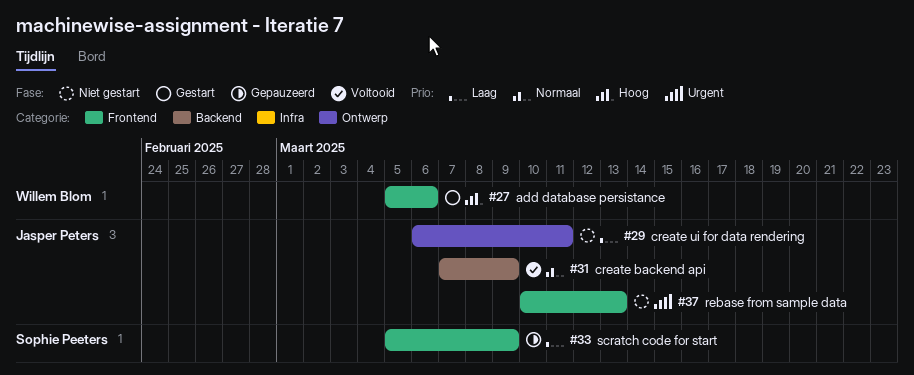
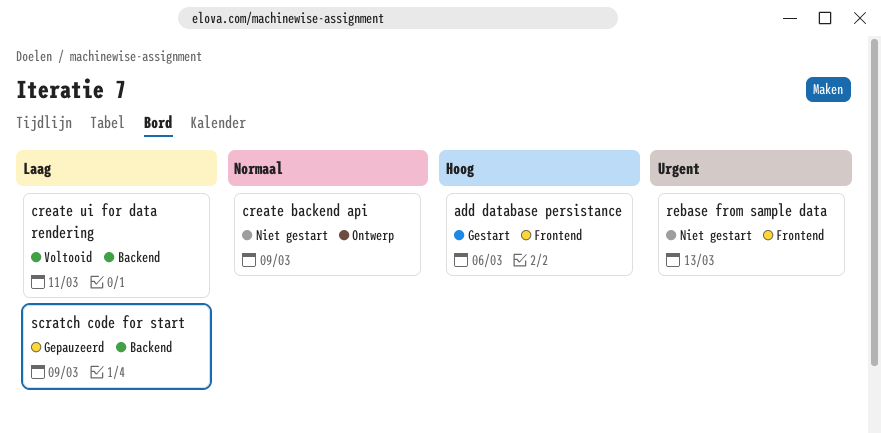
create backend api, status: Voltooid -> Niet gestart
create backend api, label: Backend -> Ontwerp
create ui for data rendering, status: Niet gestart -> Voltooid
create ui for data rendering, label: Ontwerp -> Backend
scratch code for start, label: Frontend -> Backend

